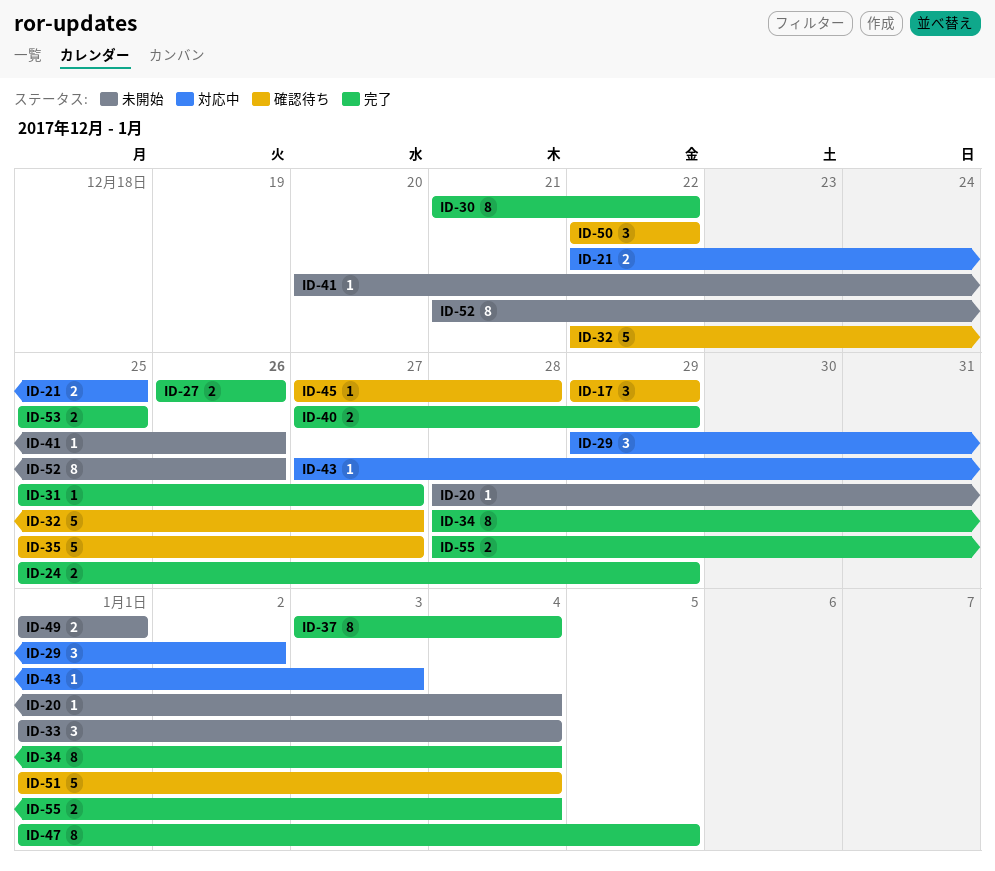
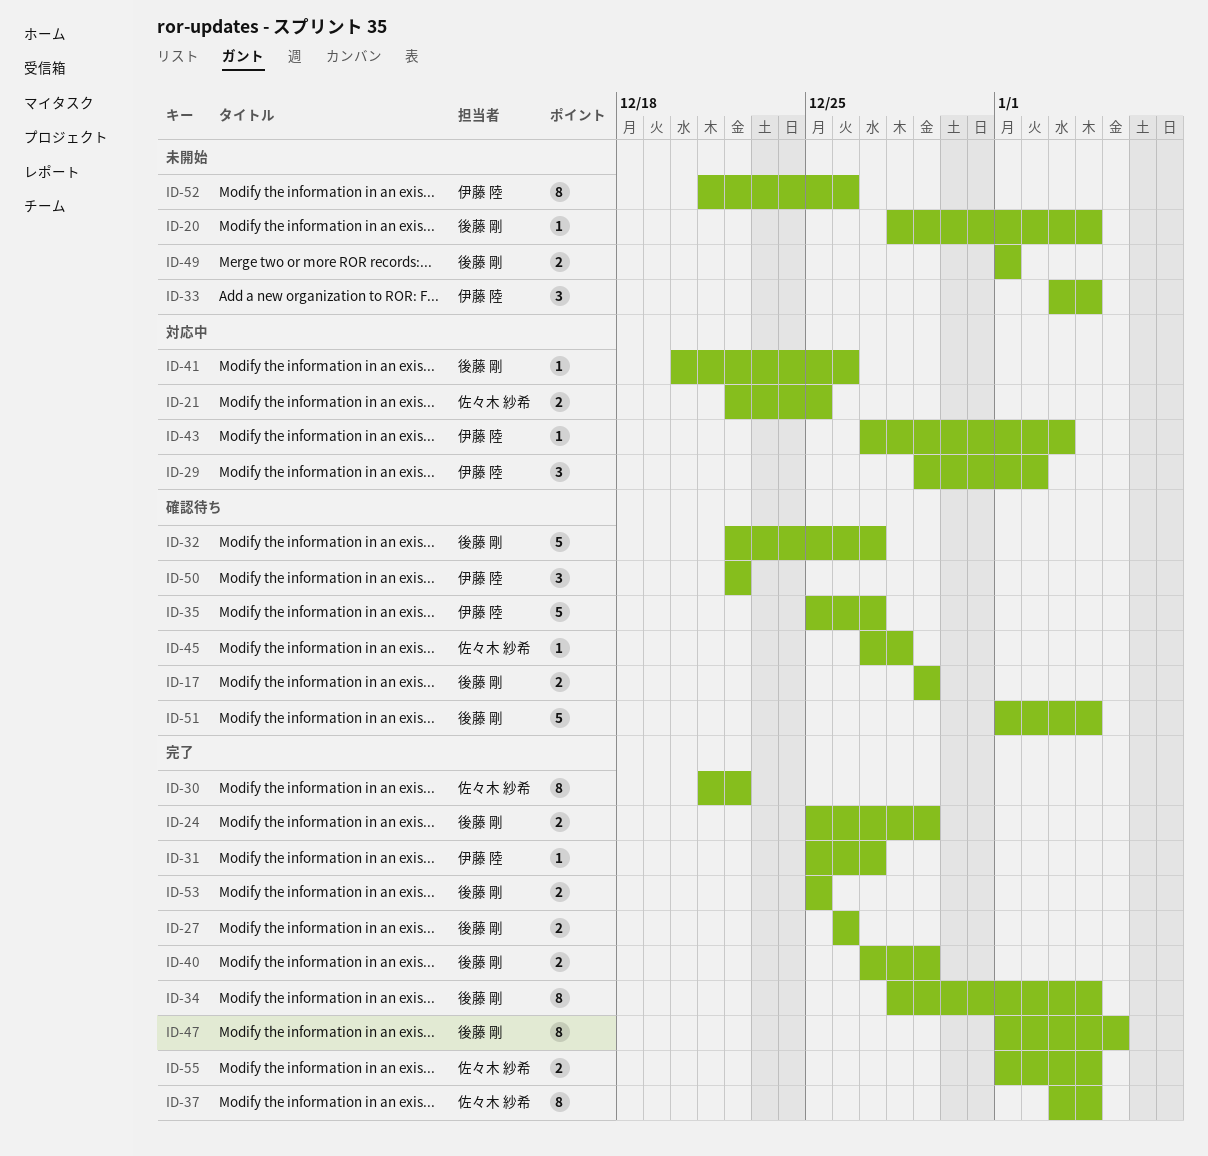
ID-17, estimate: 3 -> 2
ID-33, start: Jan 1 -> Jan 3
ID-41, status: 未開始 -> 対応中
ID-55, start: Dec 28 -> Jan 1

